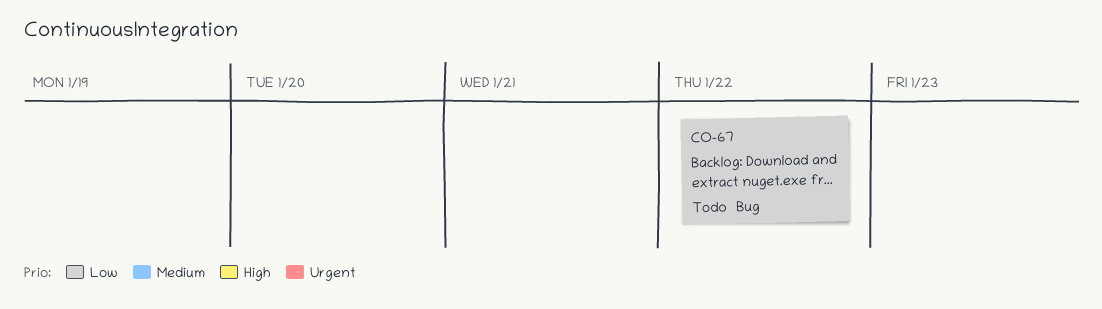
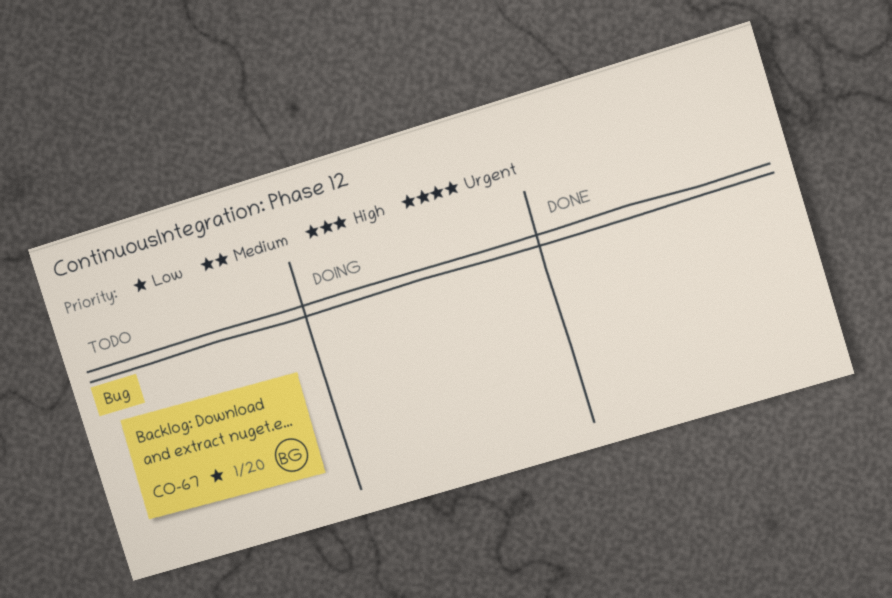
CO-67, due: Jan 22 -> Jan 20

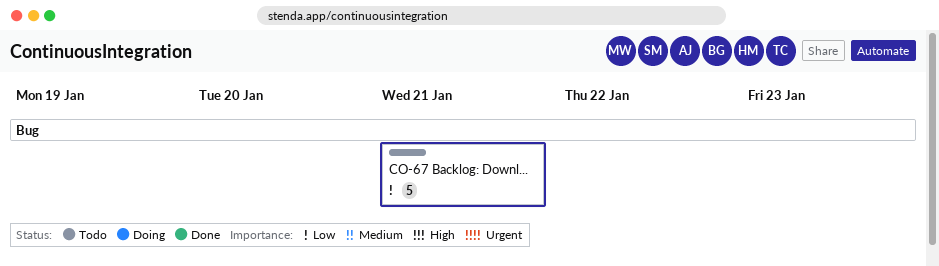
CO-67, due: Jan 20 -> Jan 21

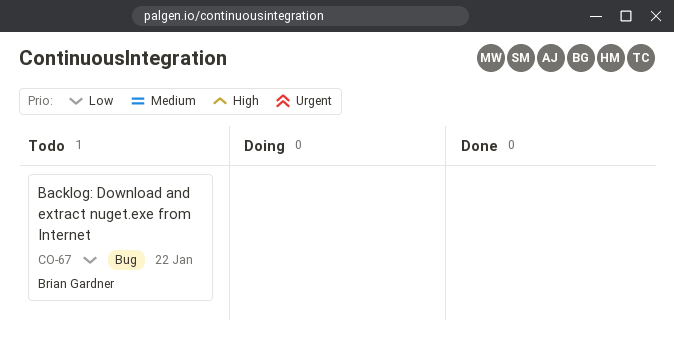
CO-67, due: Jan 21 -> Jan 22

